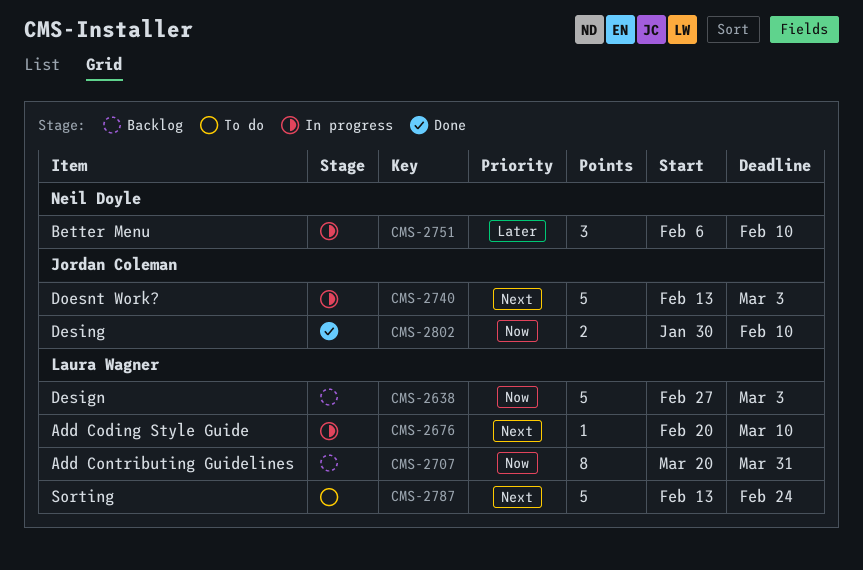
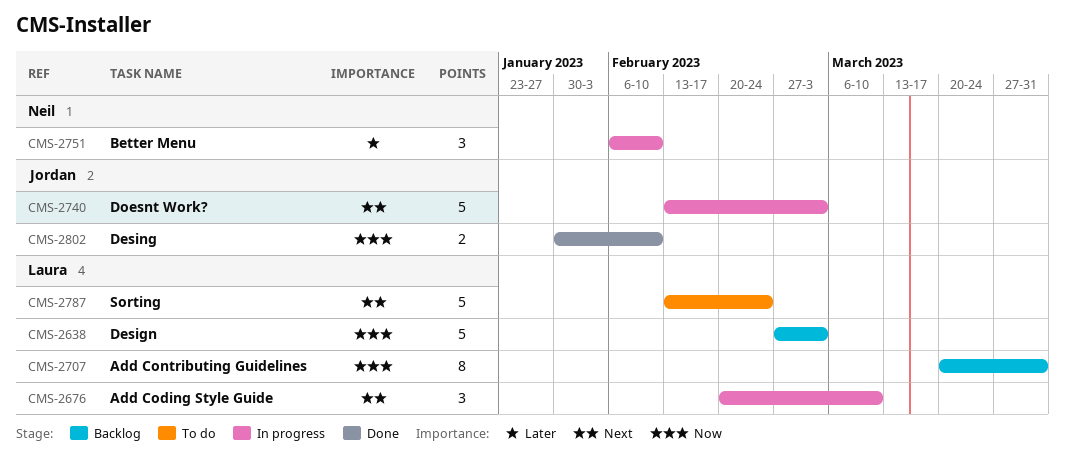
CMS-2676, estimate: 1 -> 3

